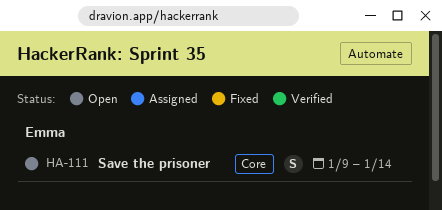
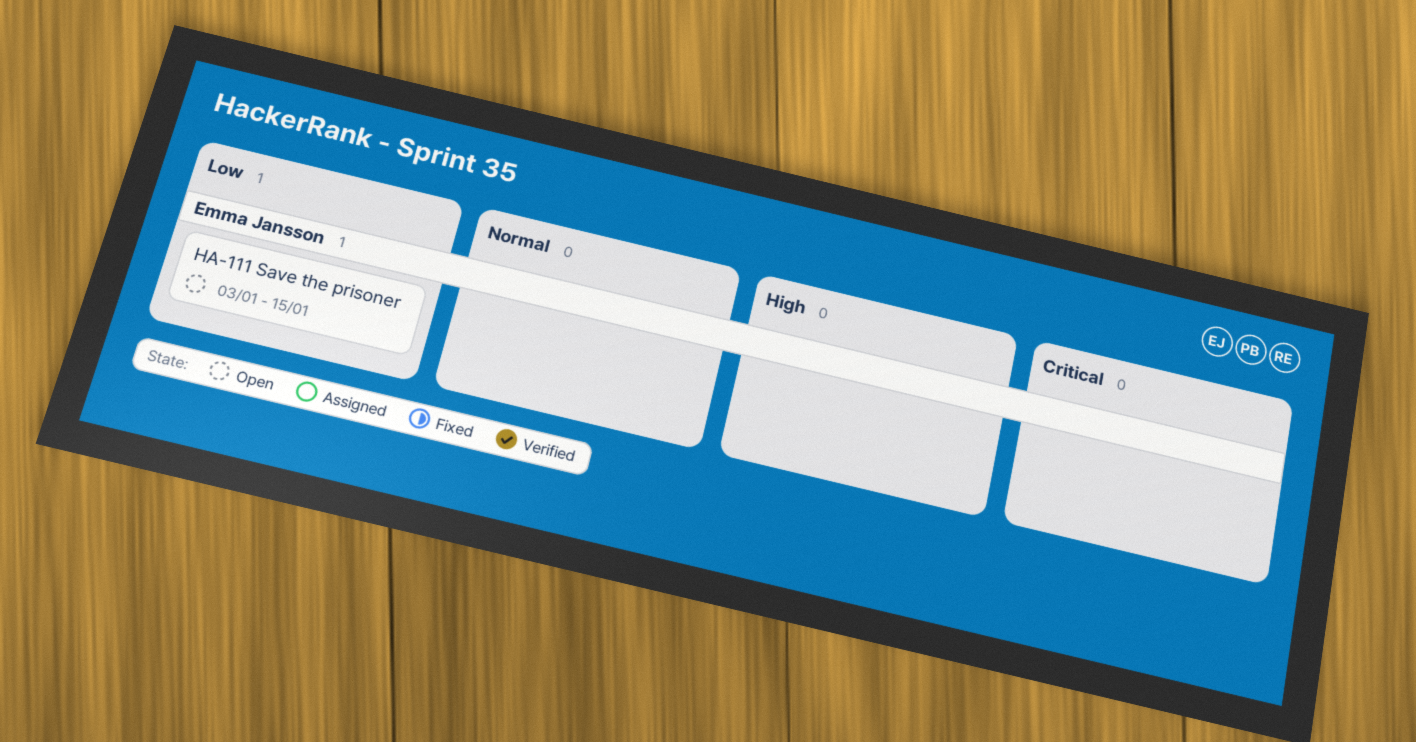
HA-111, start: Jan 9 -> Jan 3
HA-111, due: Jan 14 -> Jan 15

